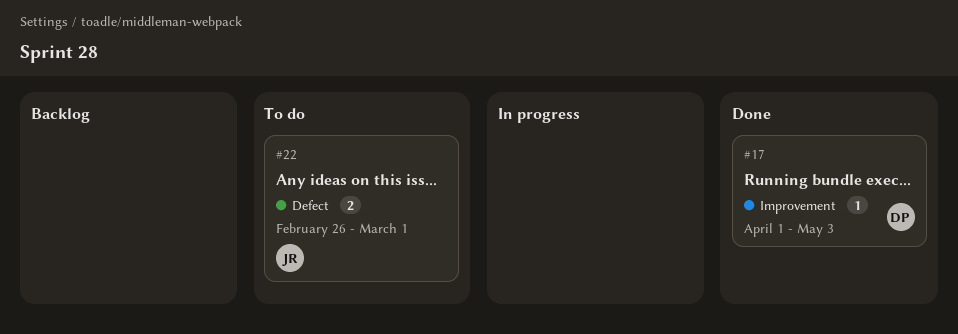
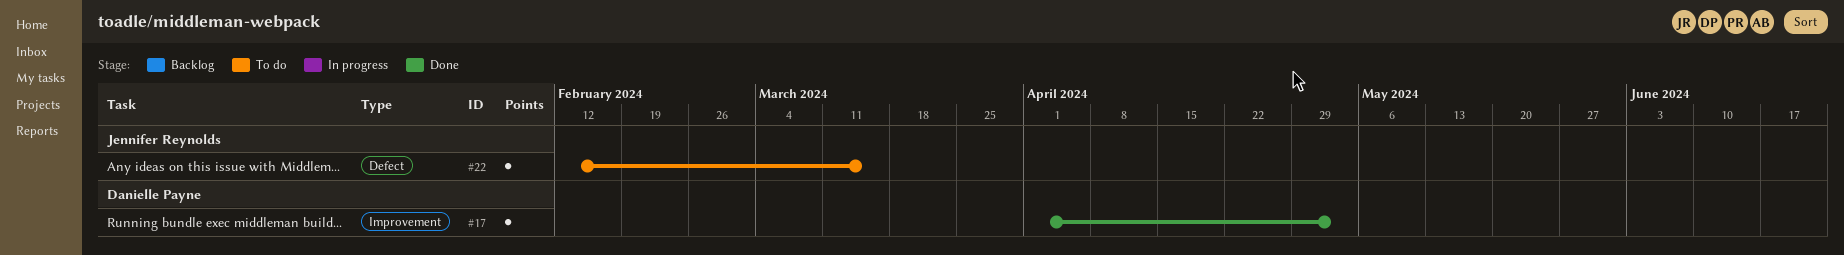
#22, estimate: 2 -> 1
#22, start: Feb 26 -> Feb 12
#22, due: Mar 1 -> Mar 15

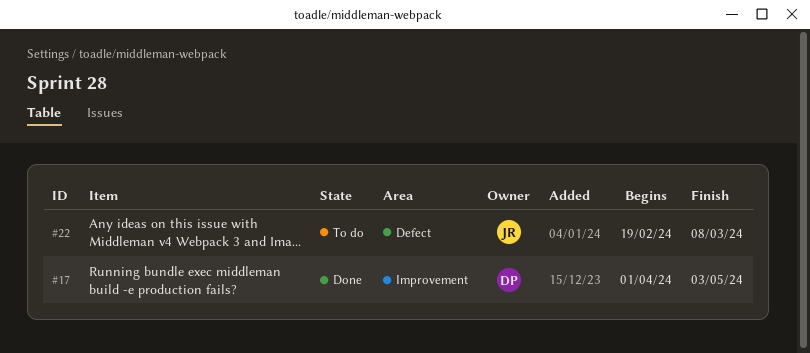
#22, start: Feb 12 -> Feb 19
#22, due: Mar 15 -> Mar 8

